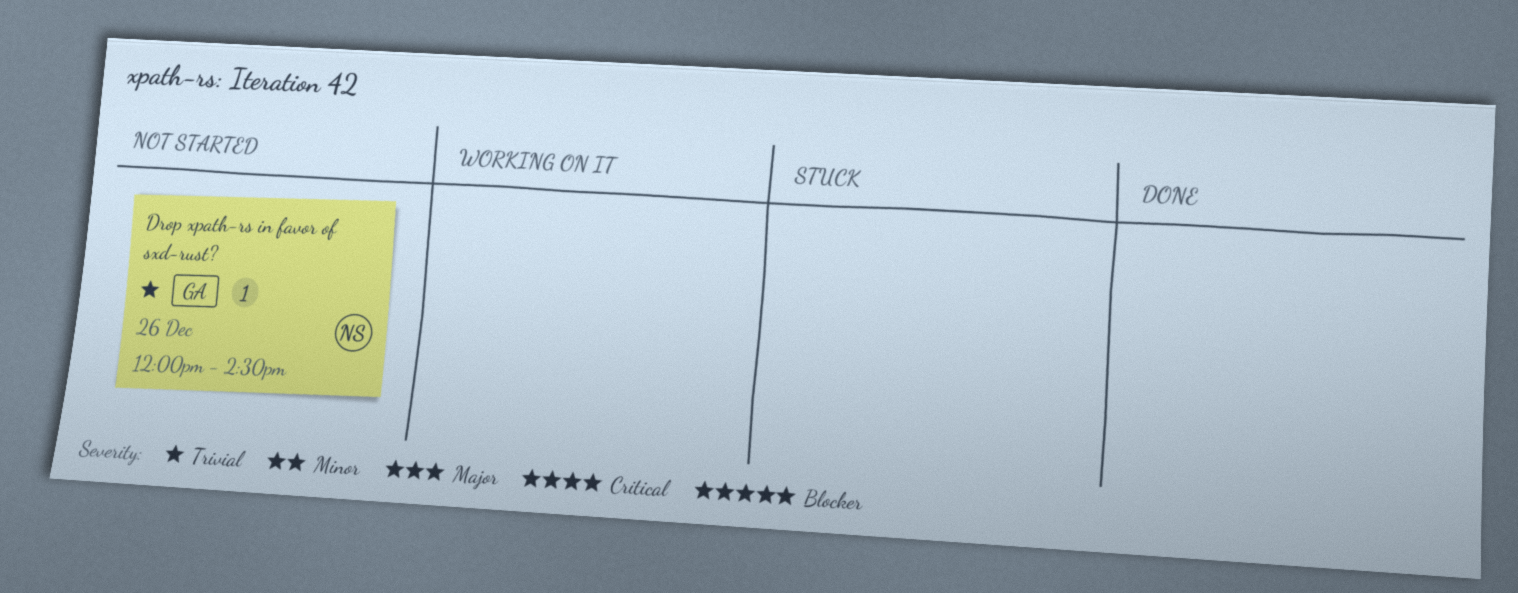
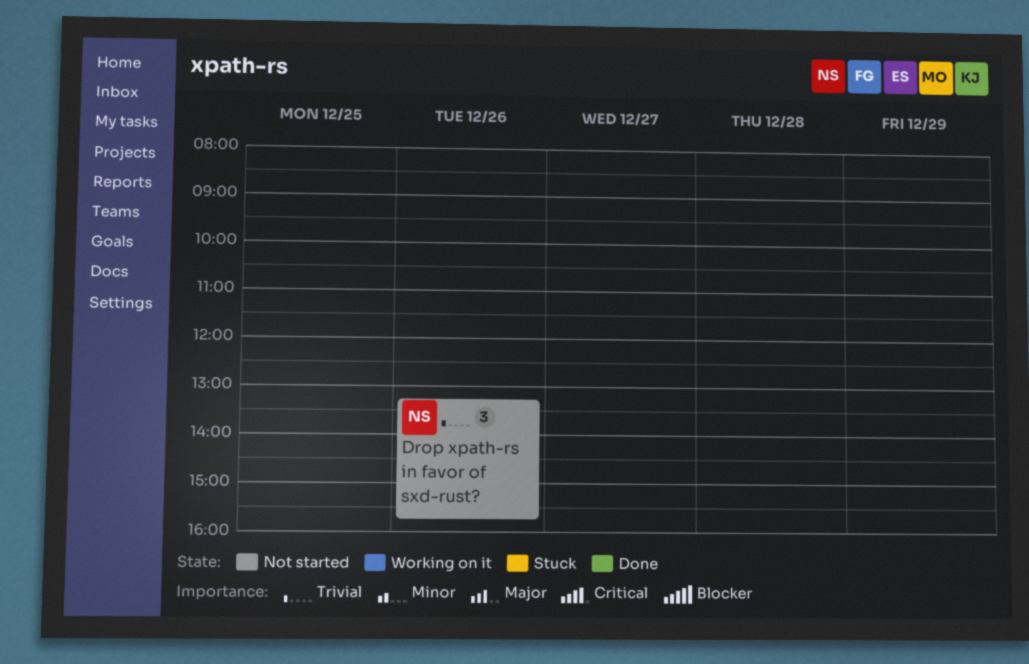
Drop xpath-rs in favor of sxd-rust?, estimate: 1 -> 3
Drop xpath-rs in favor of sxd-rust?, begins: 12:00 -> 13:15
Drop xpath-rs in favor of sxd-rust?, ends: 14:30 -> 15:45

